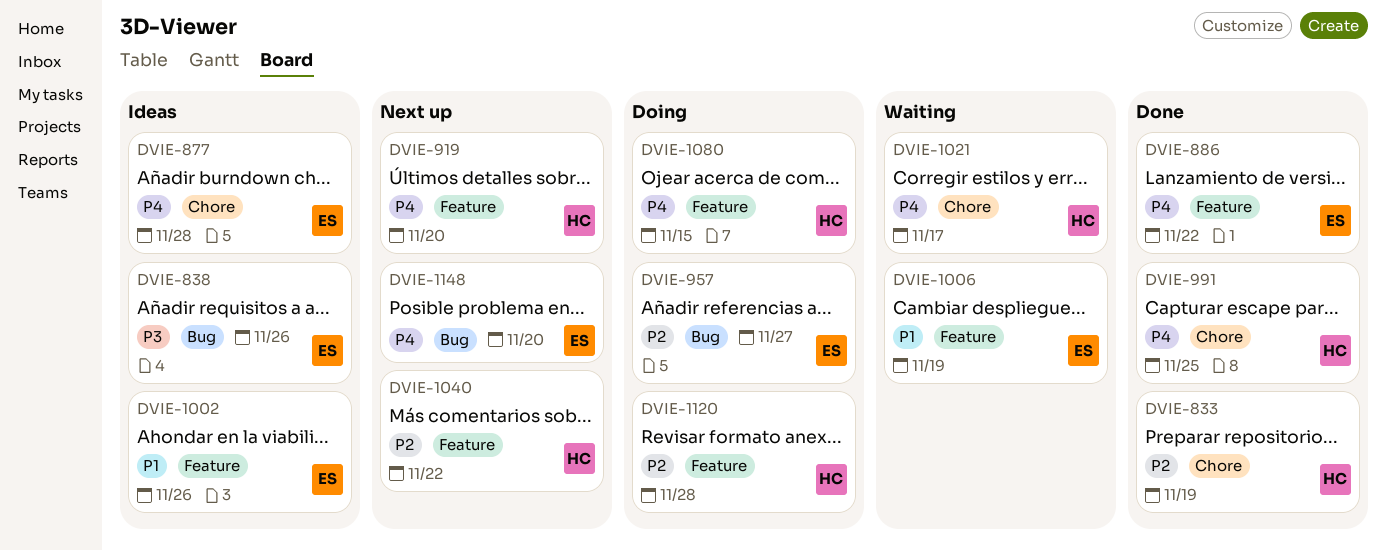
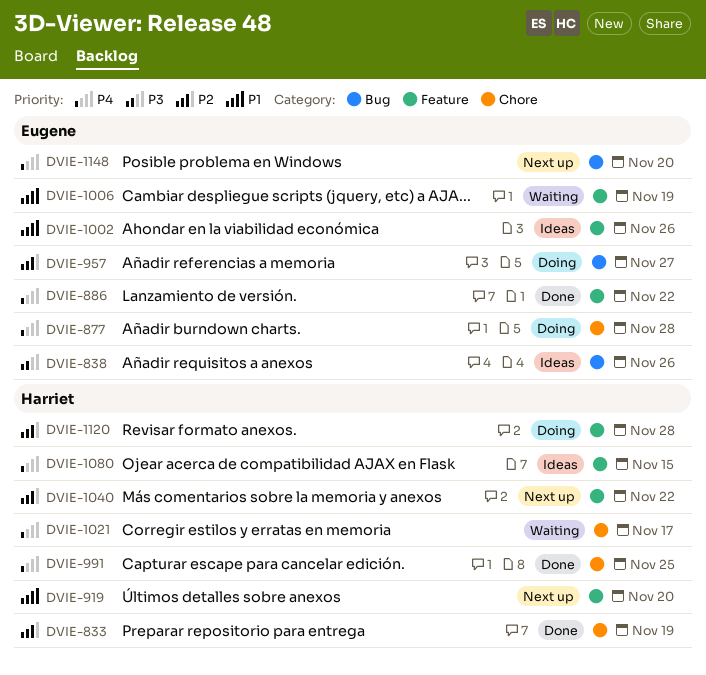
DVIE-877, status: Ideas -> Doing
DVIE-919, priority: P4 -> P1
DVIE-1080, status: Doing -> Ideas

